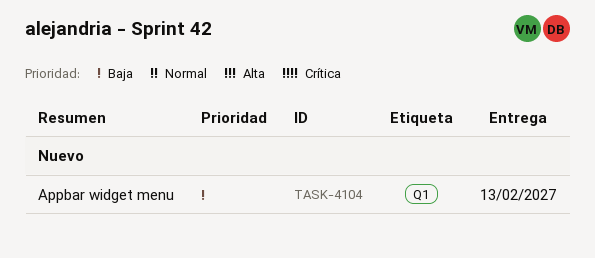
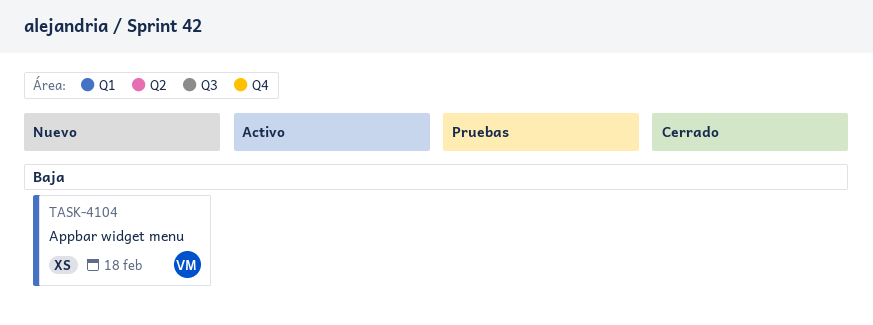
TASK-4104, due: Feb 13 -> Feb 18

